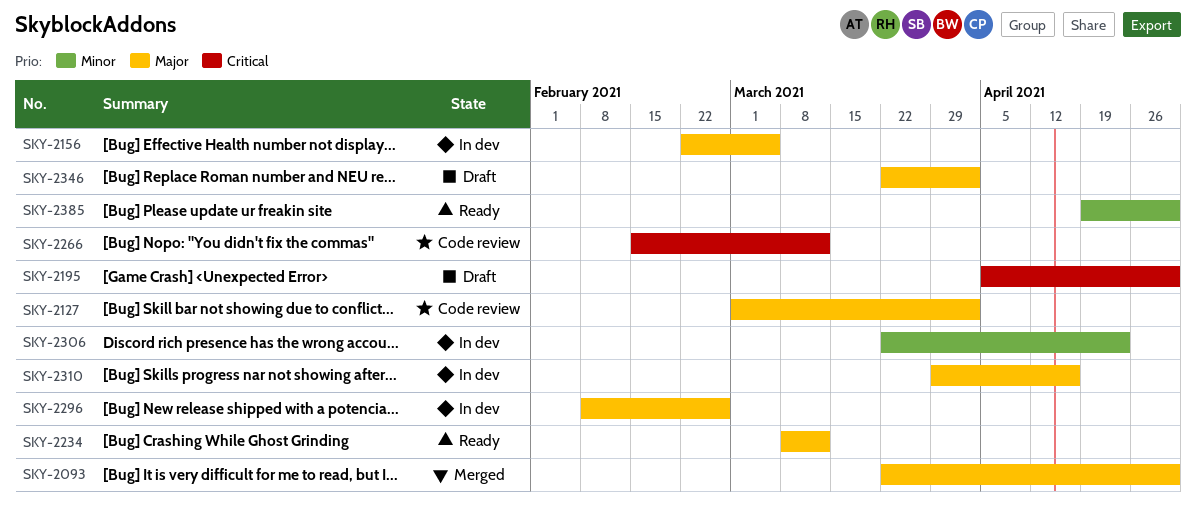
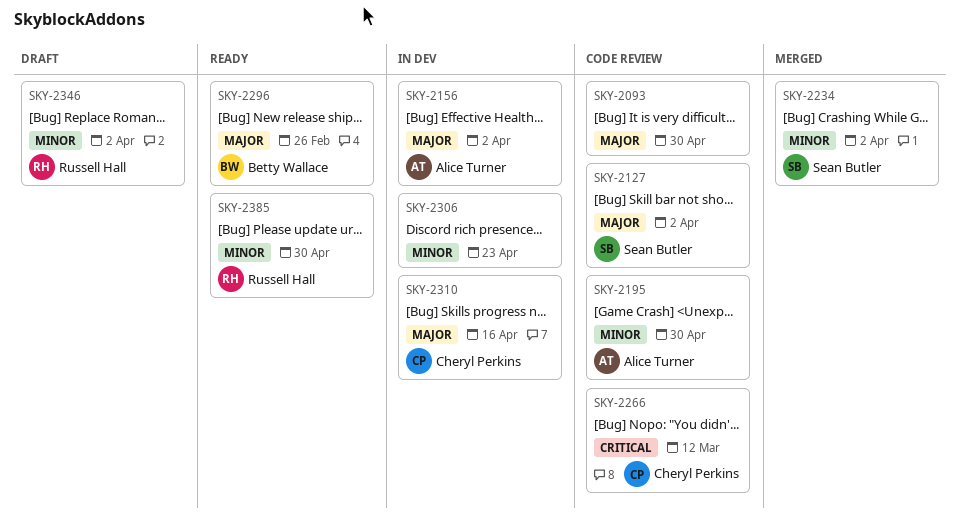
SKY-2093, status: Merged -> Code review
SKY-2156, due: Mar 5 -> Apr 2
SKY-2195, status: Draft -> Code review
SKY-2195, priority: Critical -> Minor
SKY-2234, status: Ready -> Merged
SKY-2234, priority: Major -> Minor
SKY-2234, due: Mar 12 -> Apr 2
SKY-2296, status: In dev -> Ready
SKY-2346, priority: Major -> Minor

